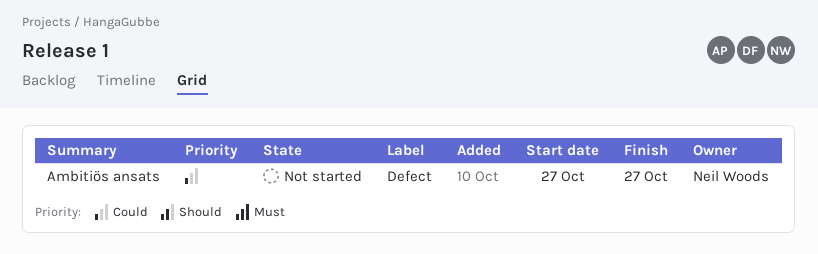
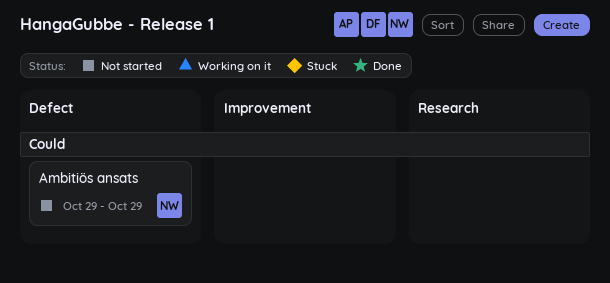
Ambitiös ansats, start: Oct 27 -> Oct 29
Ambitiös ansats, due: Oct 27 -> Oct 29

